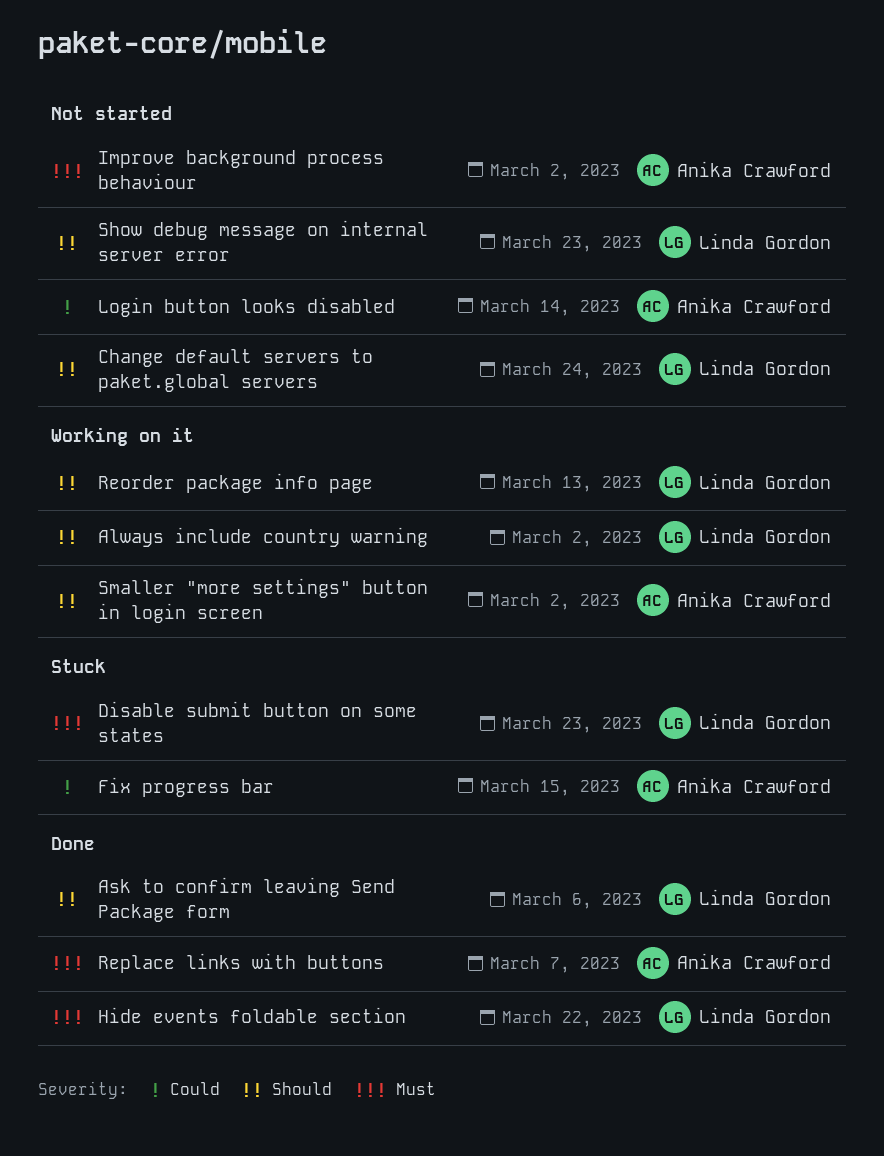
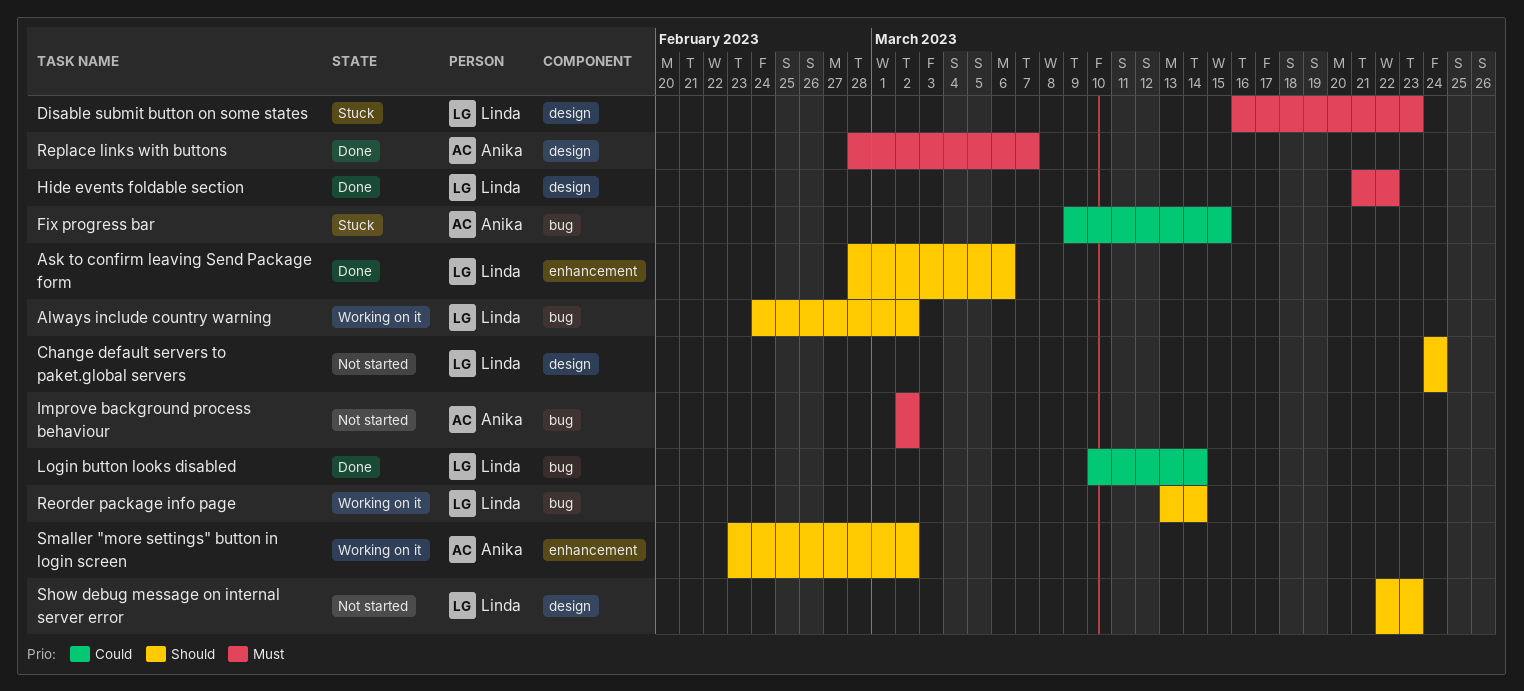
Login button looks disabled, status: Not started -> Done
Login button looks disabled, owner: Anika Crawford -> Linda Gordon
Reorder package info page, due: Mar 13 -> Mar 14

